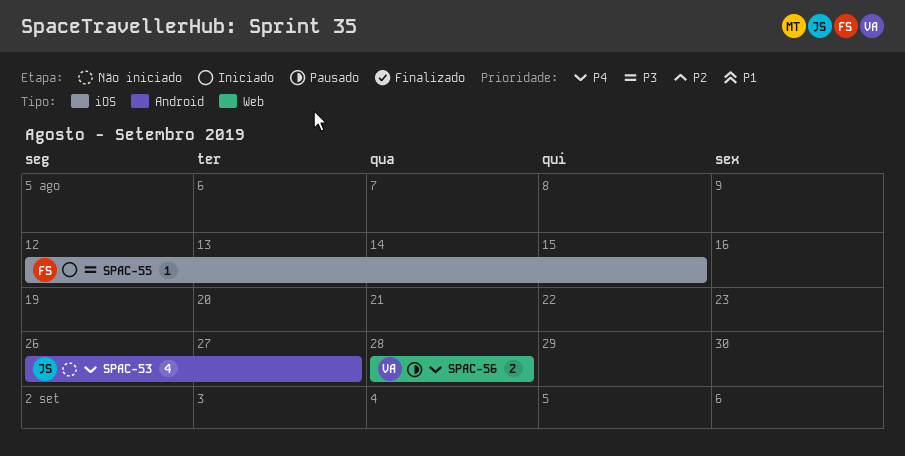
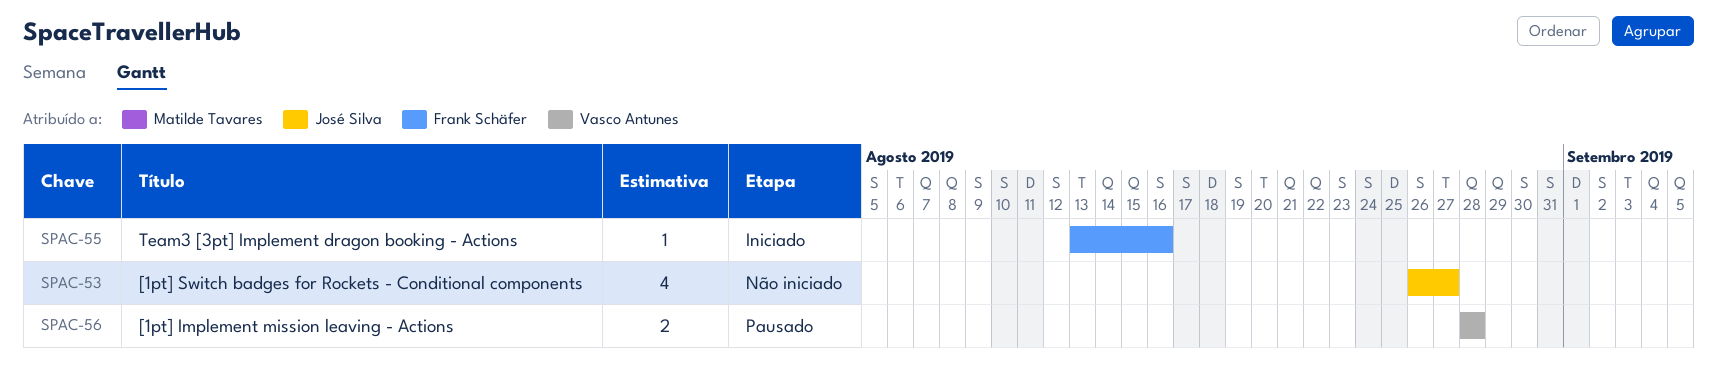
SPAC-55, start: Aug 12 -> Aug 13
SPAC-55, due: Aug 15 -> Aug 16

